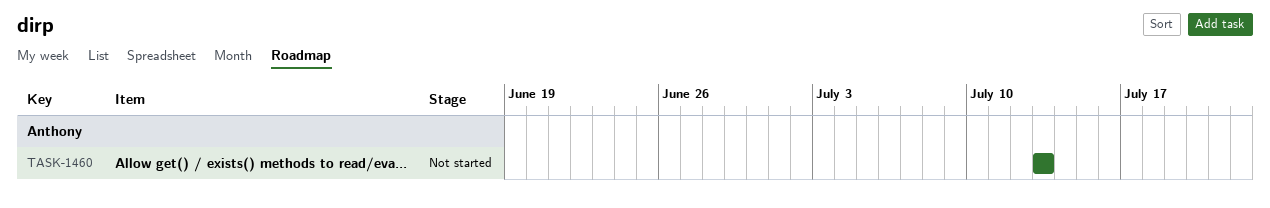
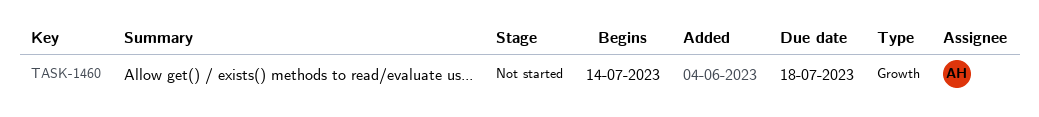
TASK-1460, start: Jul 13 -> Jul 14
TASK-1460, due: Jul 13 -> Jul 18

